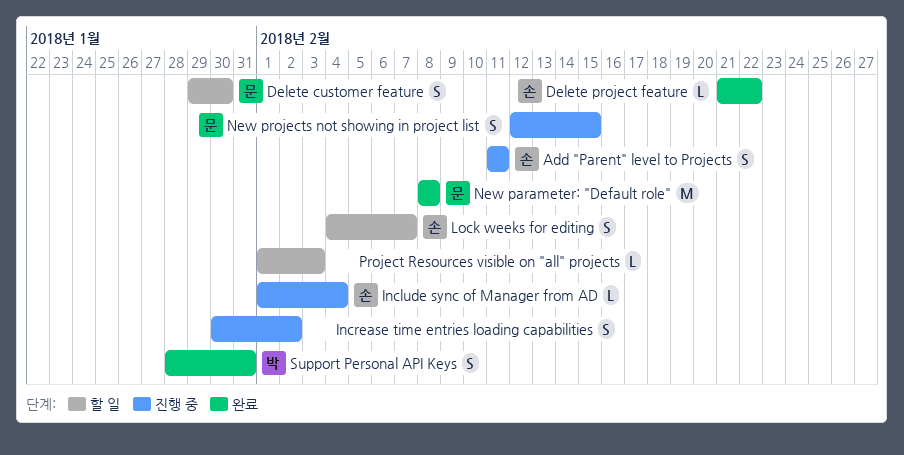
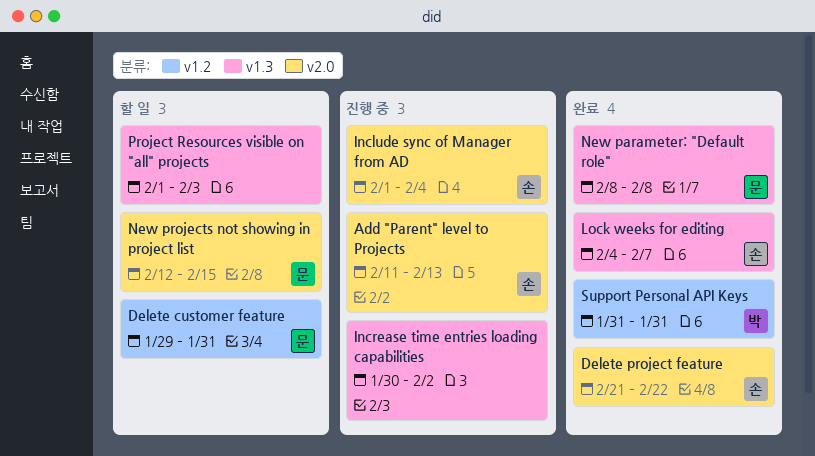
Add "Parent" level to Projects, due: Feb 11 -> Feb 13
Delete customer feature, due: Jan 30 -> Jan 31
Lock weeks for editing, status: 할 일 -> 완료
New projects not showing in project list, status: 진행 중 -> 할 일
Support Personal API Keys, start: Jan 28 -> Jan 31

